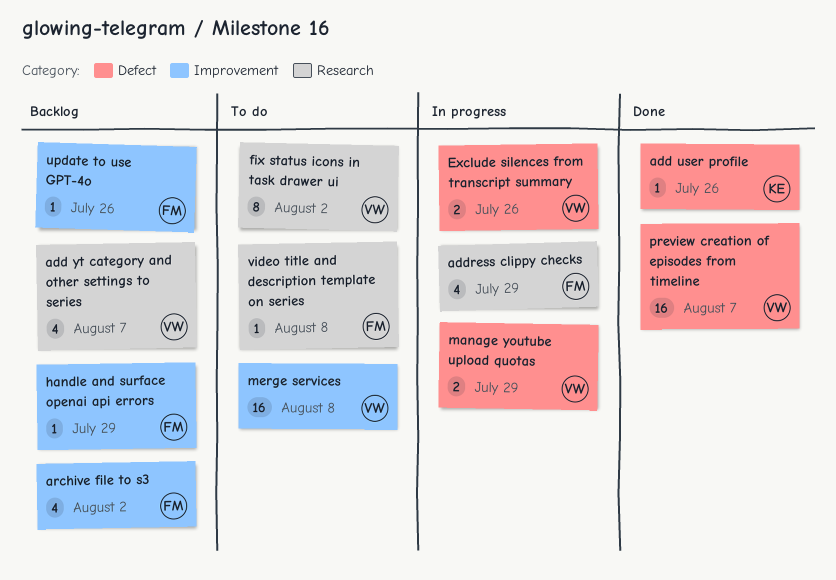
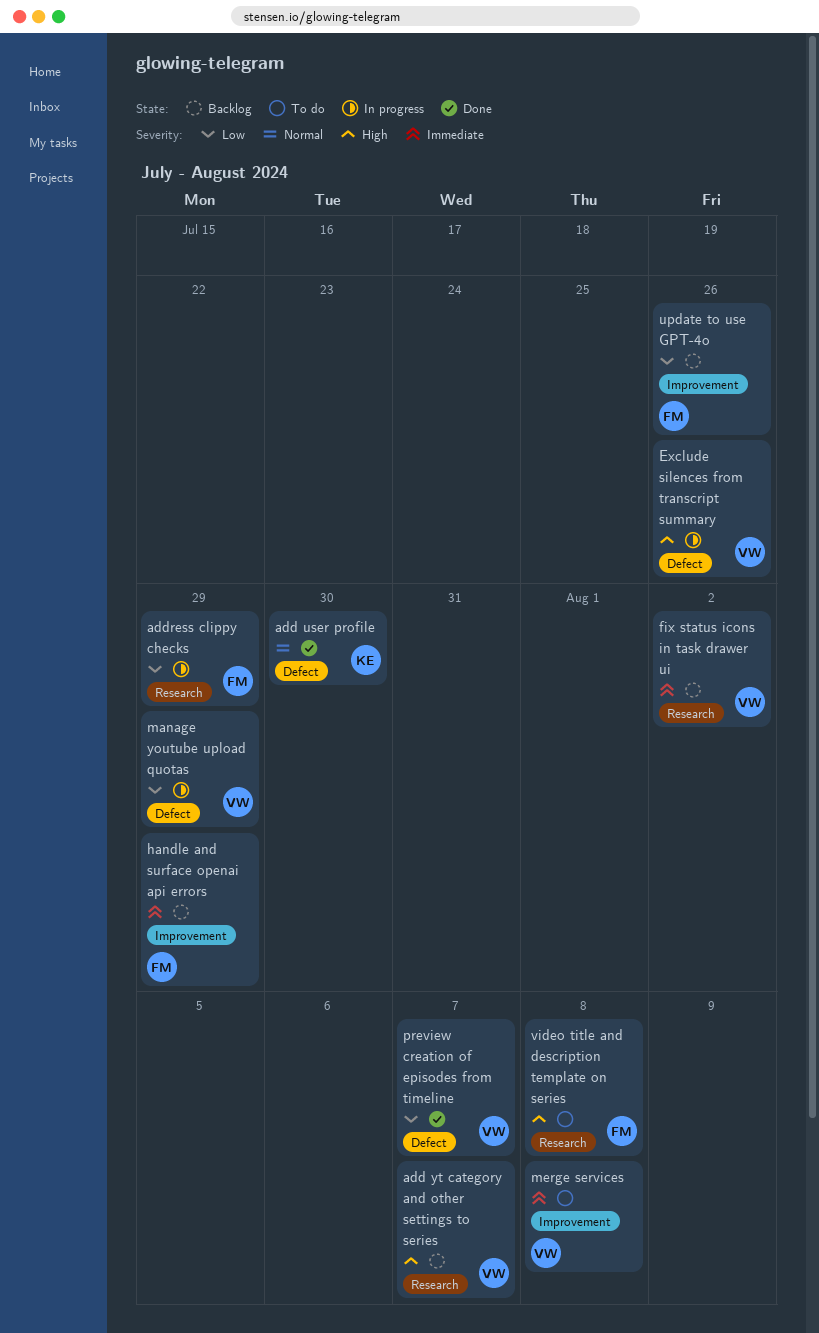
add user profile, due: Jul 26 -> Jul 30
archive file to s3: present -> none
fix status icons in task drawer ui, status: To do -> Backlog

